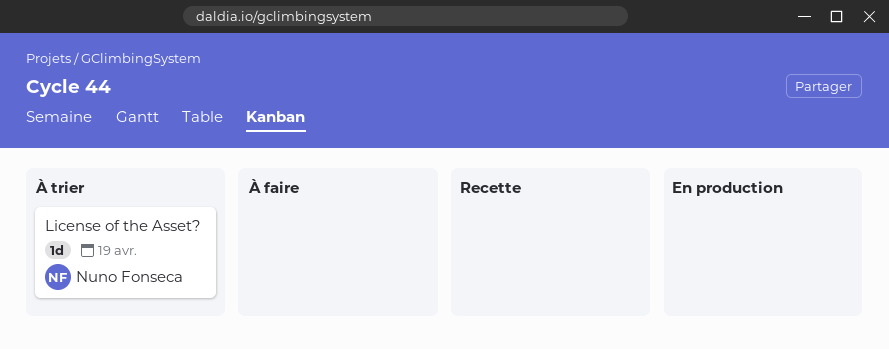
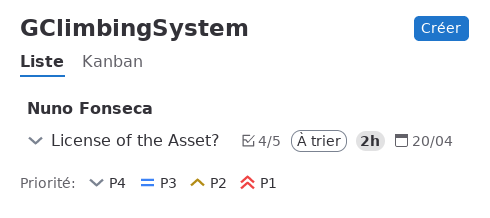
License of the Asset?, estimate: 1d -> 2h
License of the Asset?, due: Apr 19 -> Apr 20

